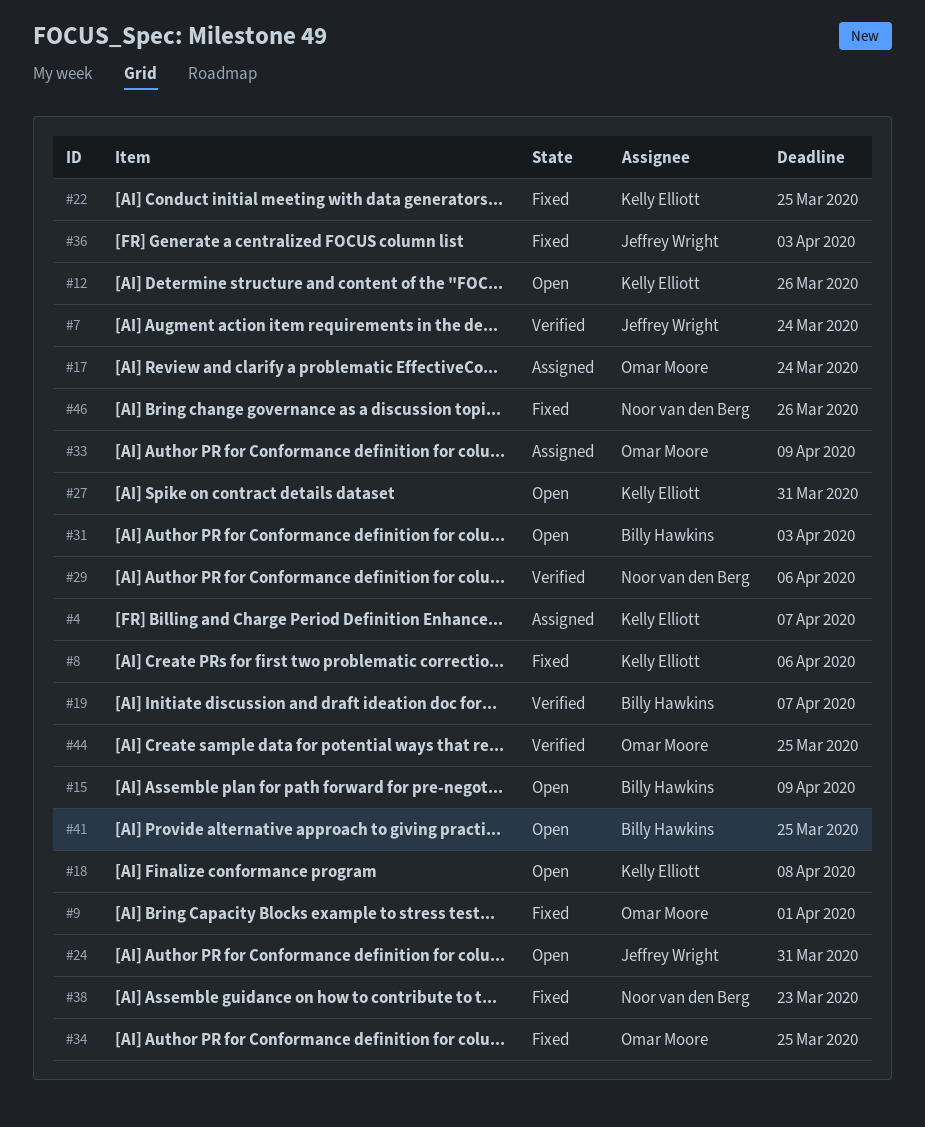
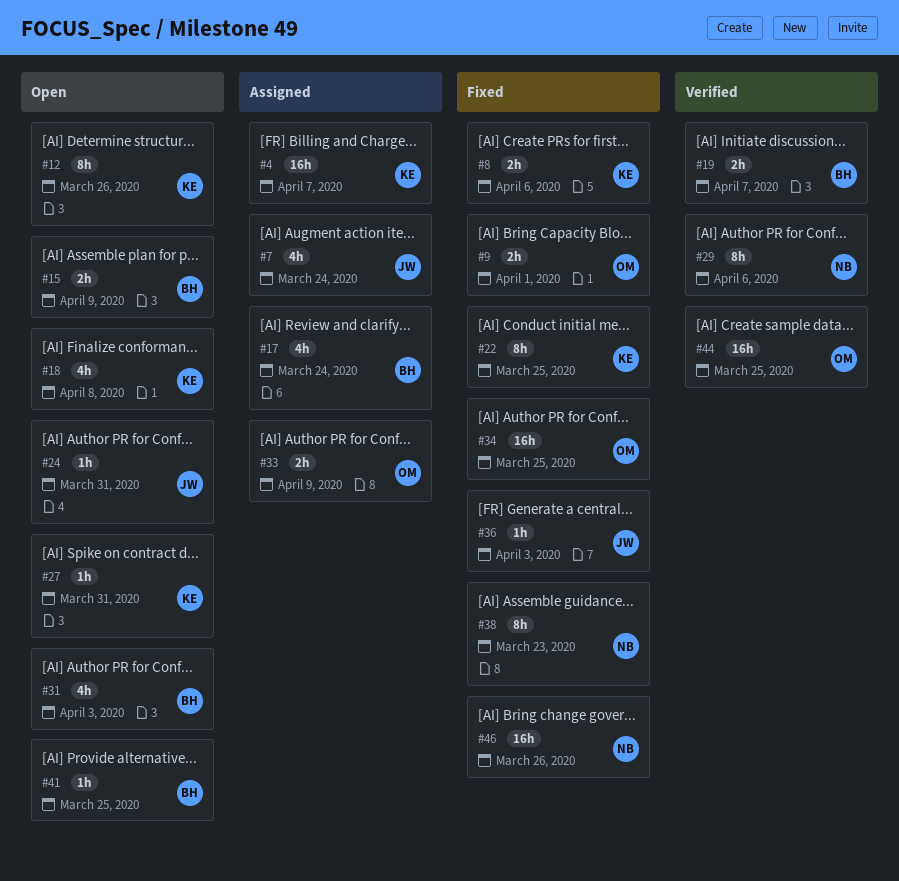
#7, status: Verified -> Assigned
#17, owner: Omar Moore -> Billy Hawkins

